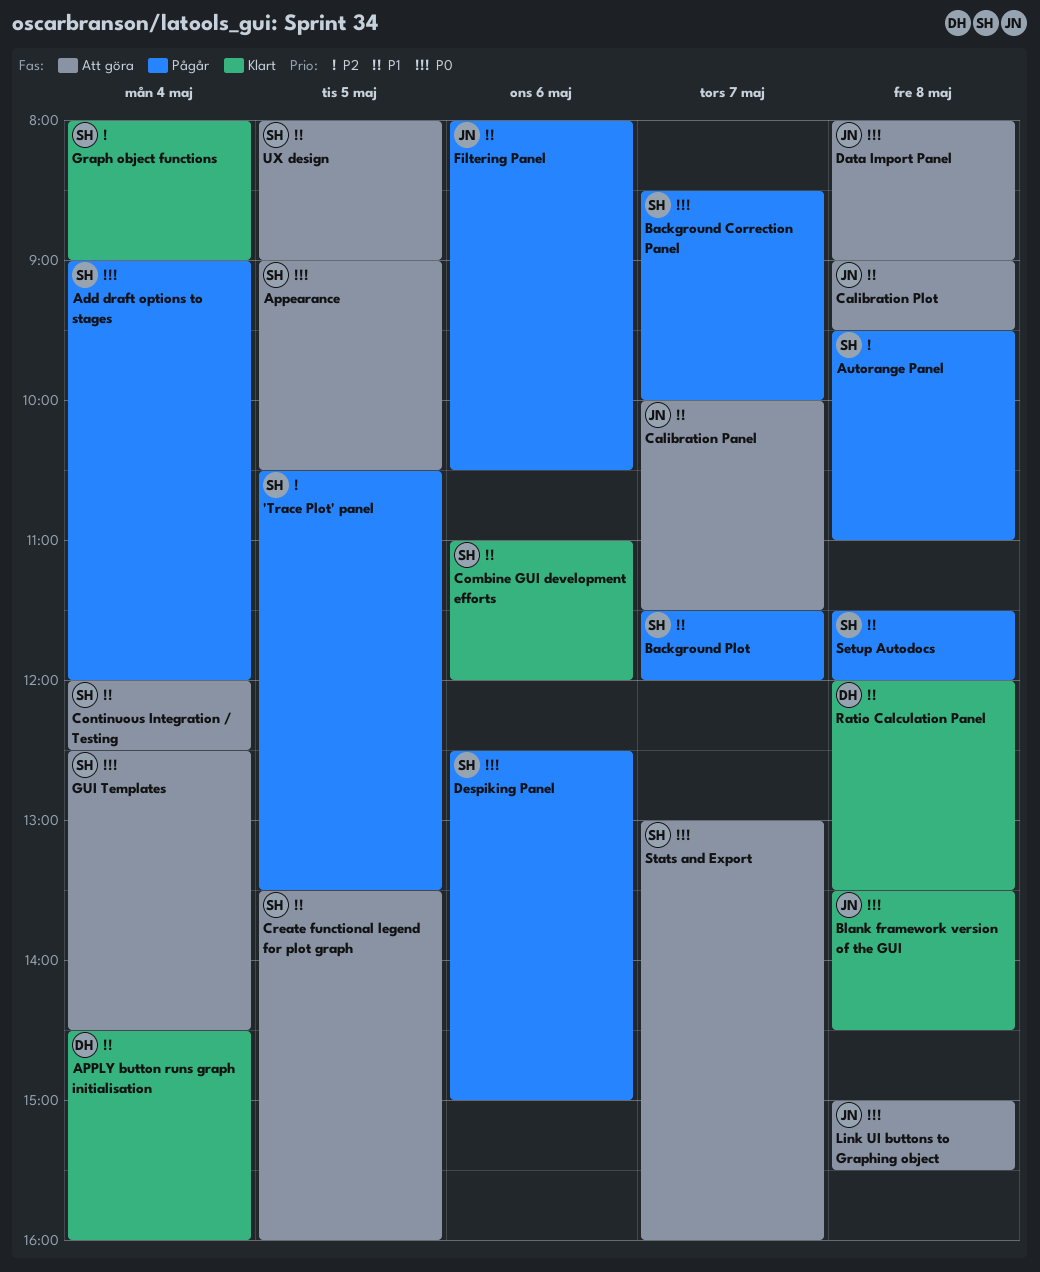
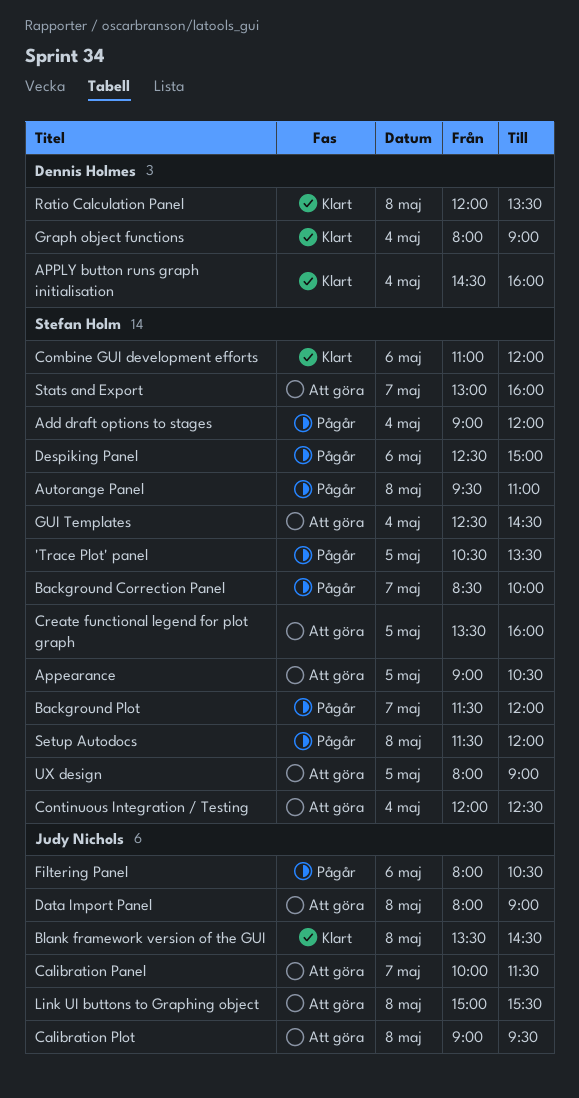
Graph object functions, owner: Stefan Holm -> Dennis Holmes

